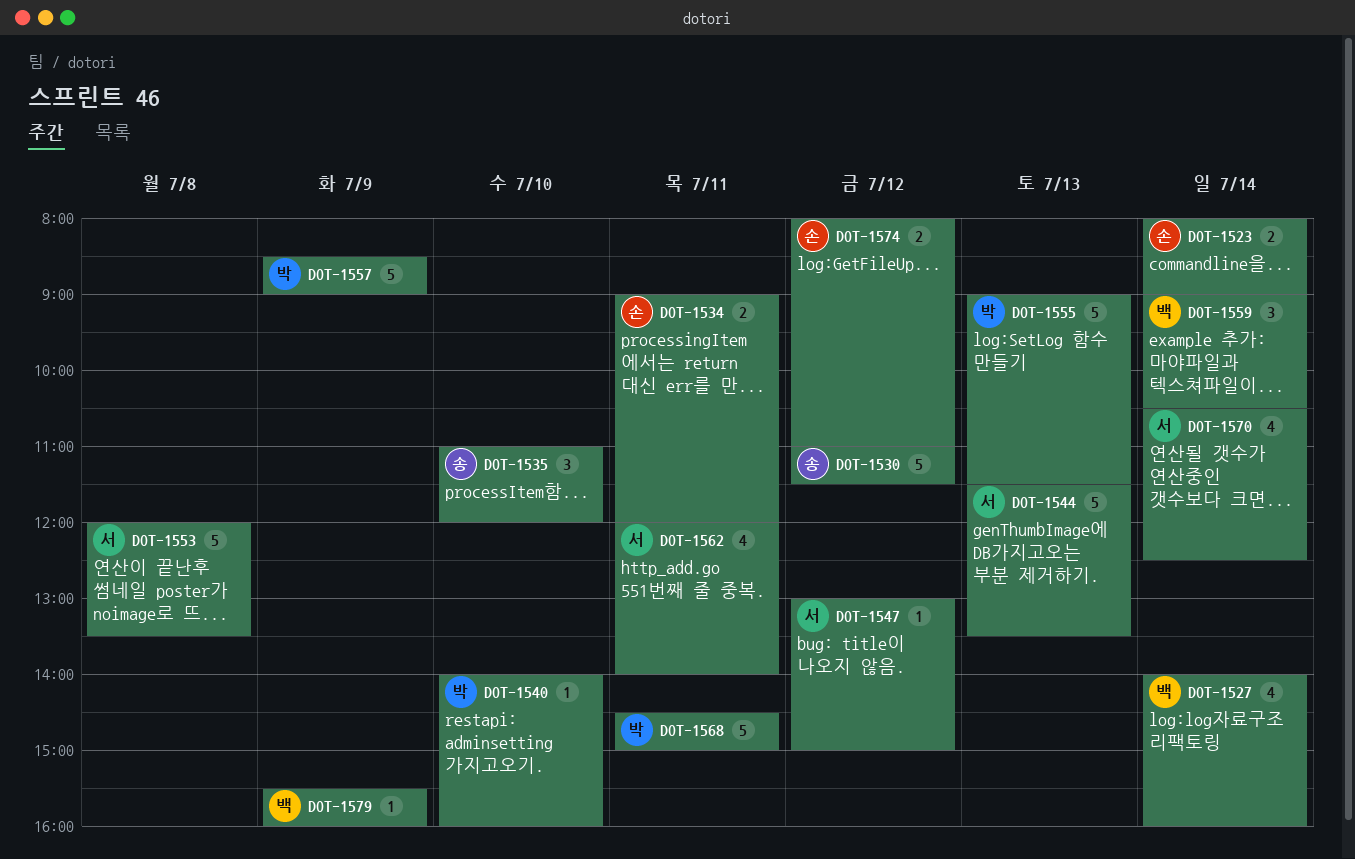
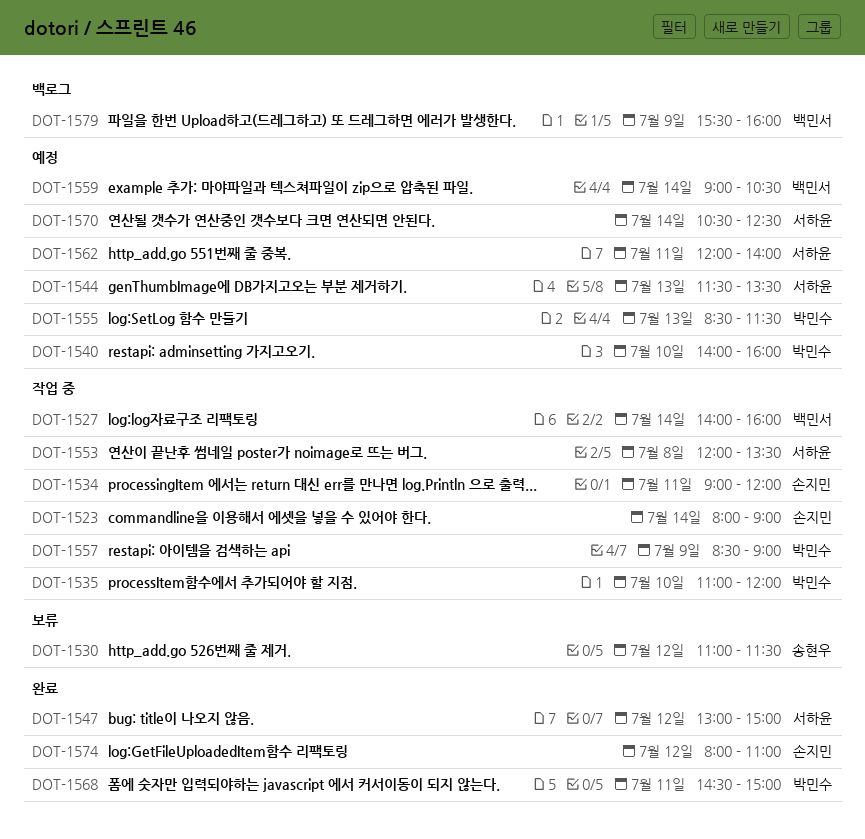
DOT-1535, owner: 송현우 -> 박민수
DOT-1555, begins: 09:00 -> 08:30

